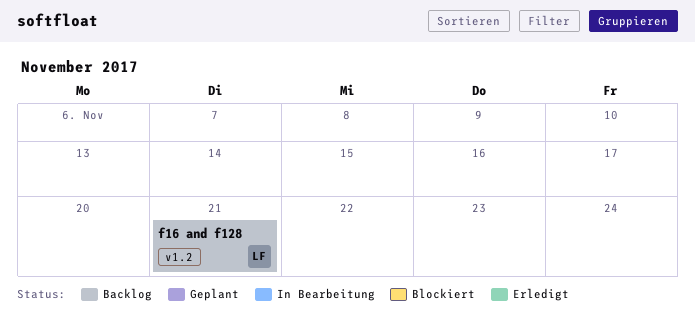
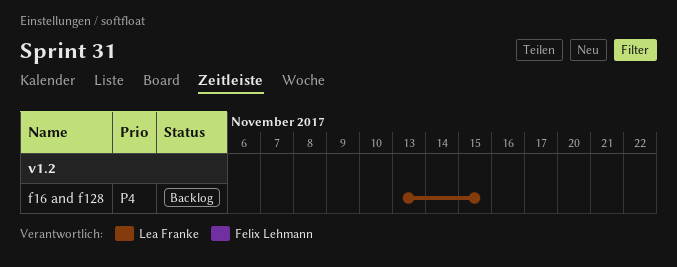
f16 and f128, due: Nov 21 -> Nov 15

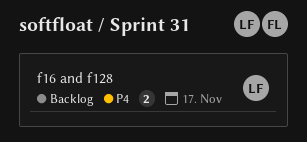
f16 and f128, due: Nov 15 -> Nov 17

